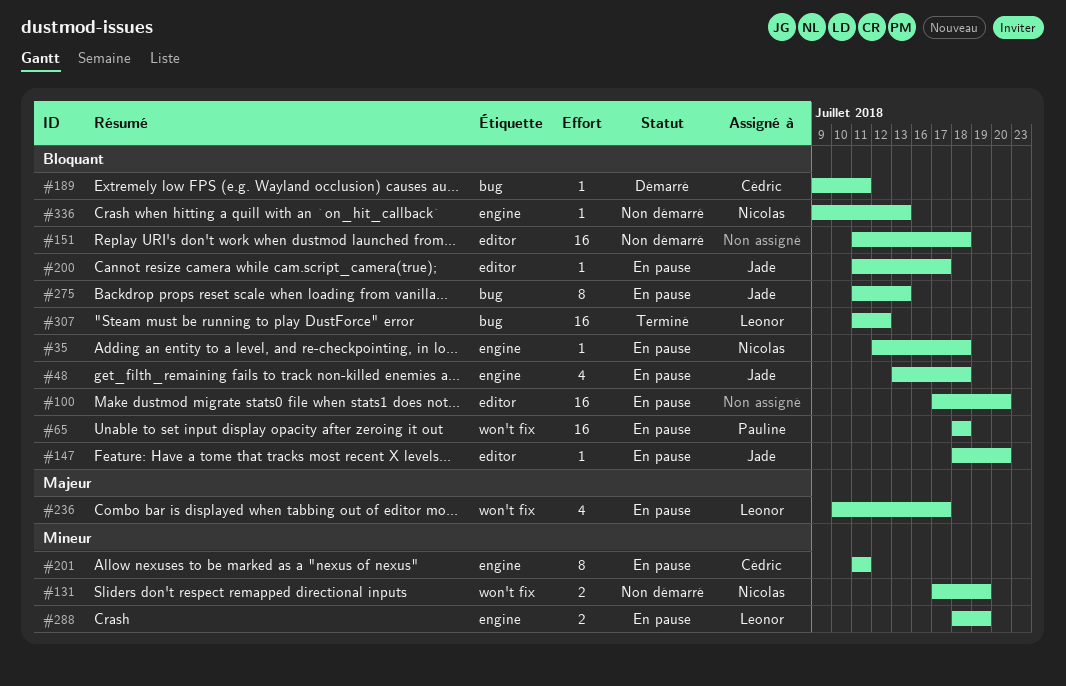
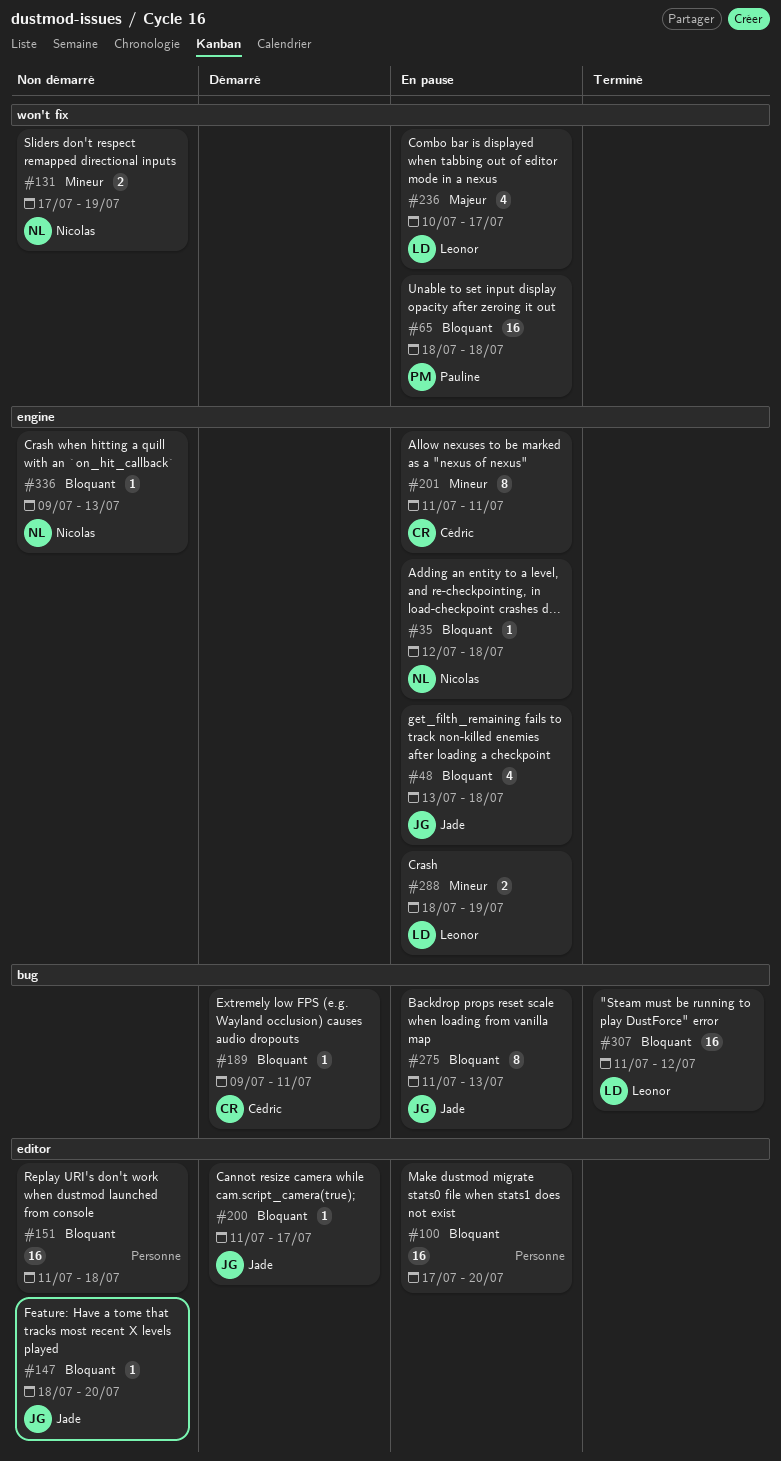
#147, status: En pause -> Non démarré
#200, status: En pause -> Démarré

